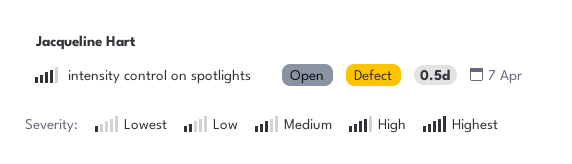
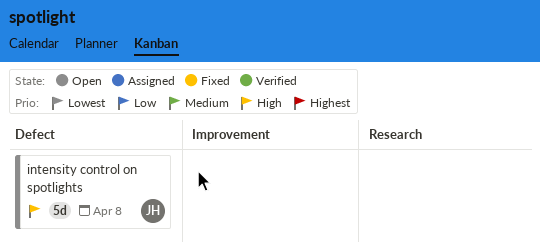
intensity control on spotlights, estimate: 0.5d -> 5d
intensity control on spotlights, due: Apr 7 -> Apr 8

